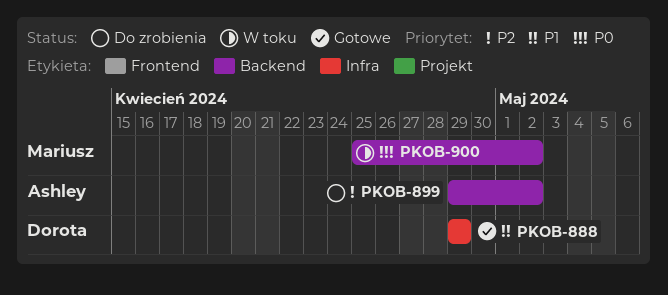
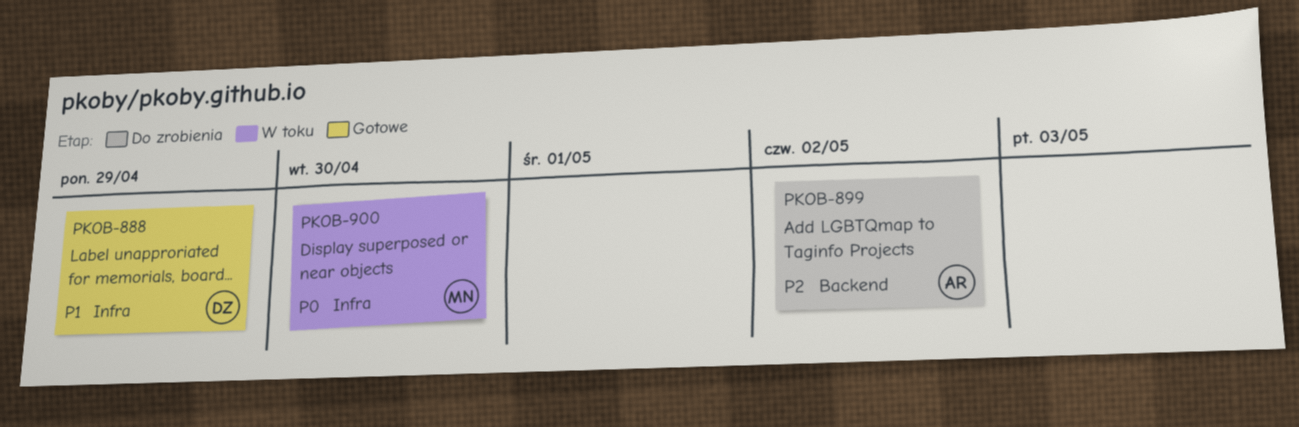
PKOB-900, label: Backend -> Infra
PKOB-900, due: May 2 -> Apr 30

